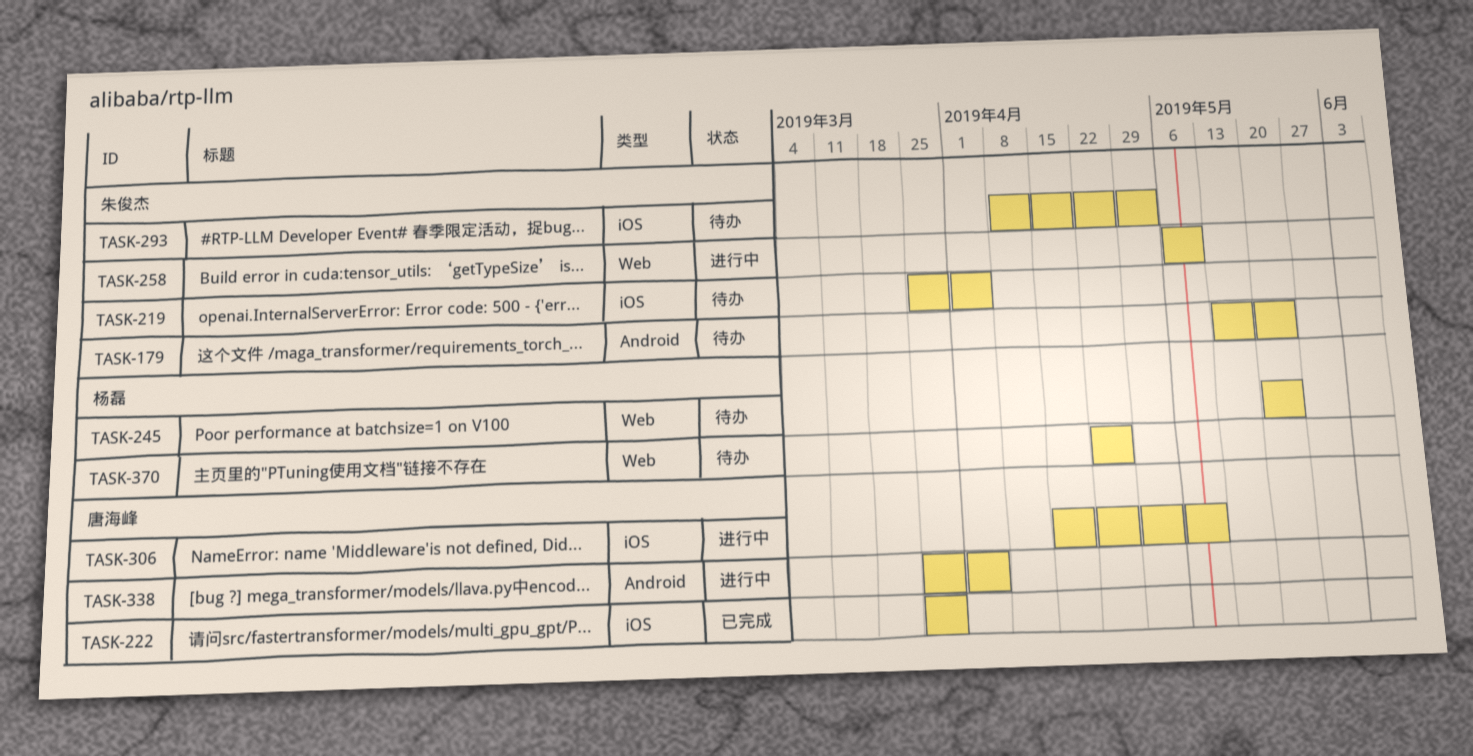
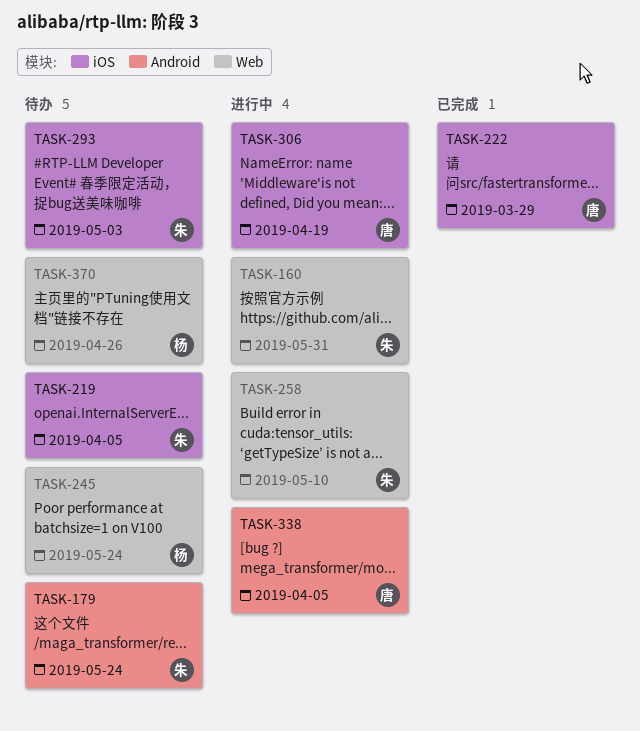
TASK-160: none -> present
TASK-306, due: May 10 -> Apr 19

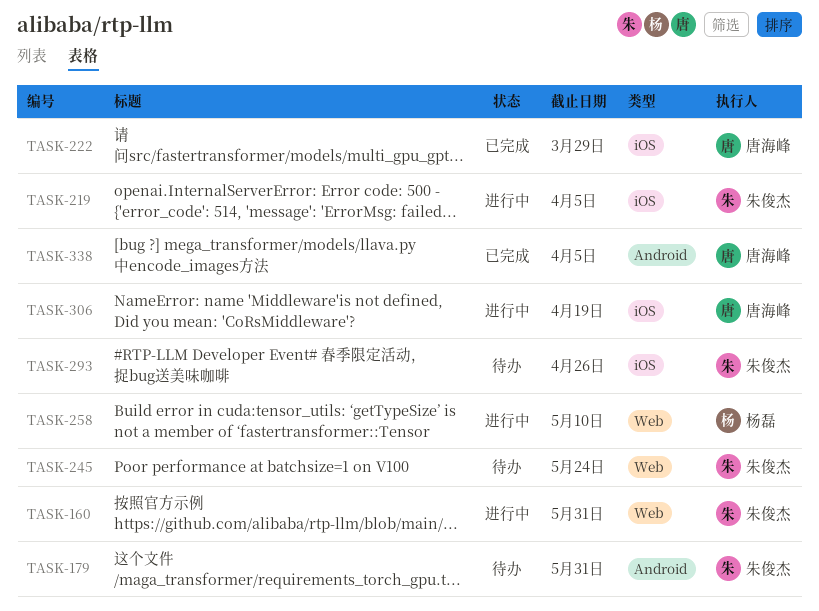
TASK-179, due: May 24 -> May 31
TASK-219, status: 待办 -> 进行中
TASK-245, owner: 杨磊 -> 朱俊杰
TASK-258, owner: 朱俊杰 -> 杨磊
TASK-293, due: May 3 -> Apr 26
TASK-338, status: 进行中 -> 已完成
TASK-370: present -> none

